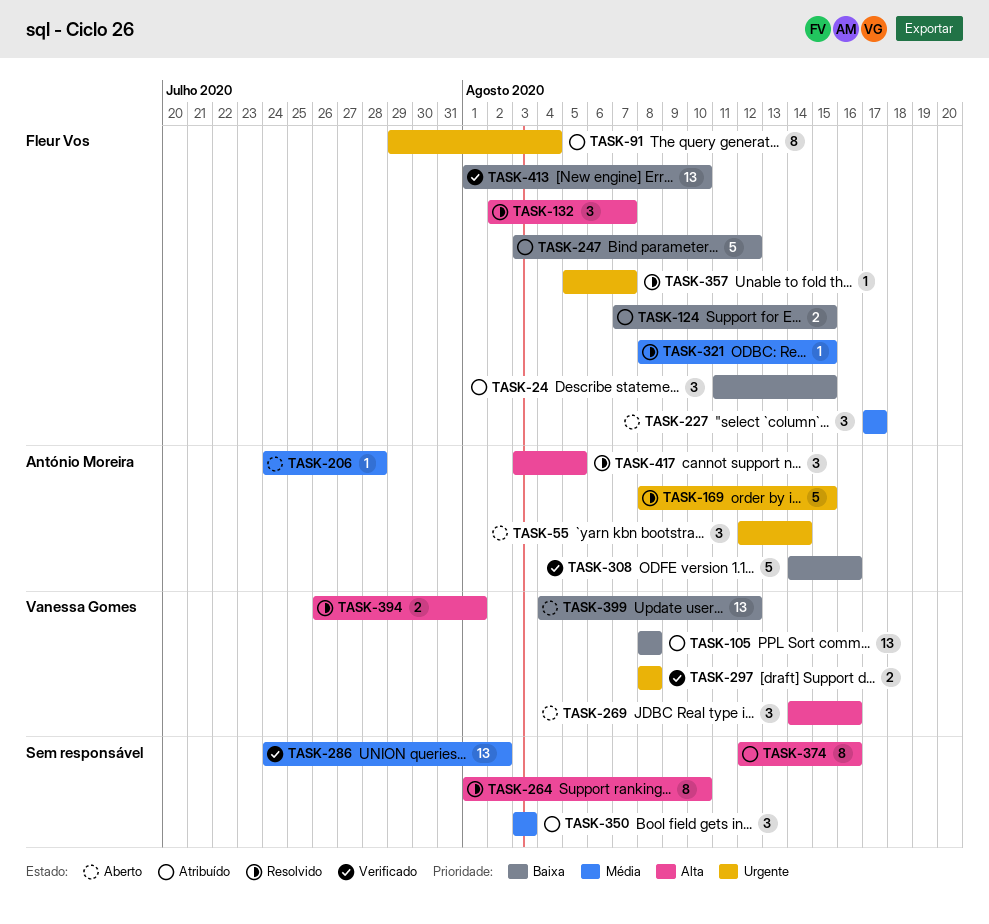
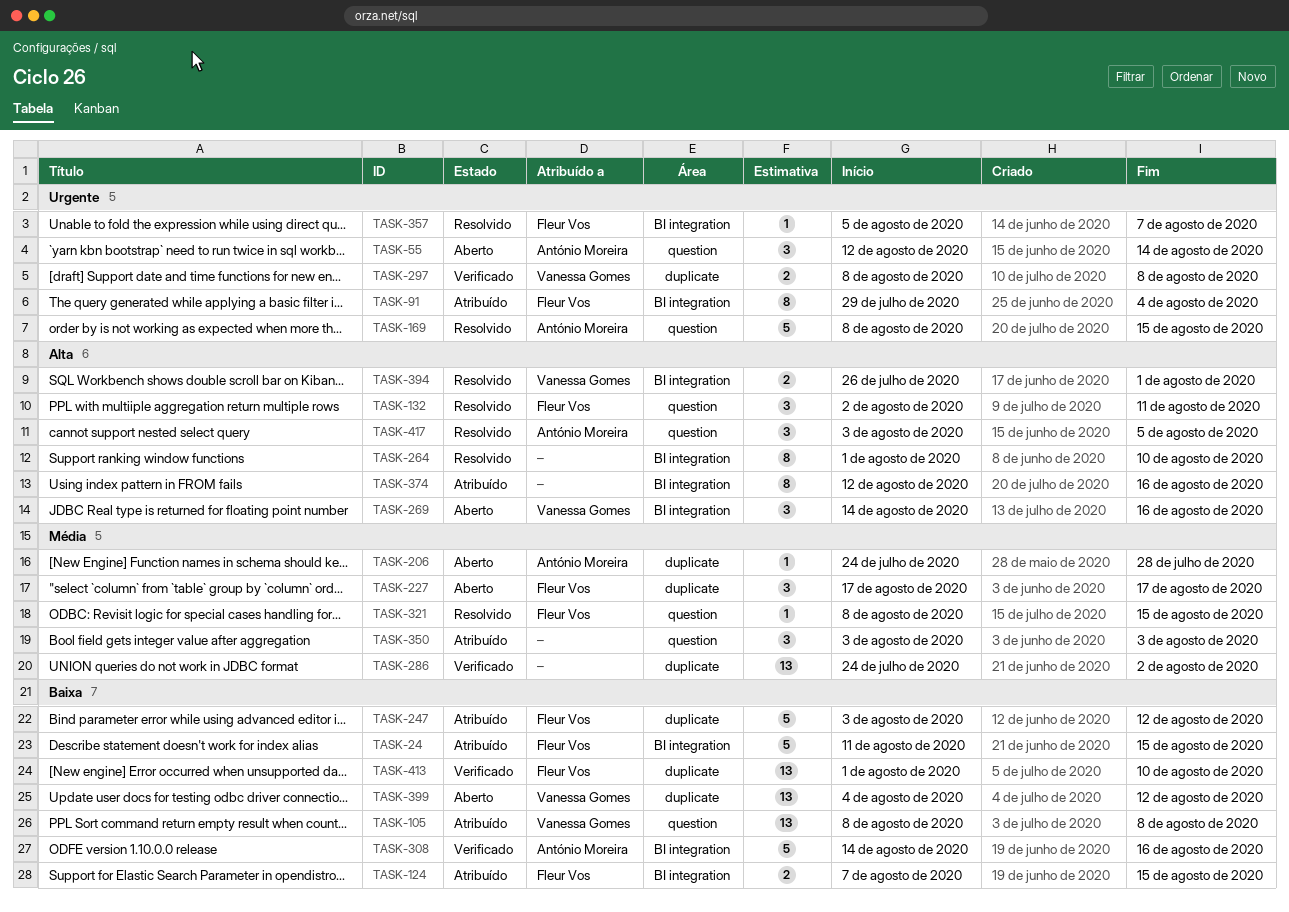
TASK-24, estimate: 3 -> 5
TASK-132, due: Aug 7 -> Aug 11

